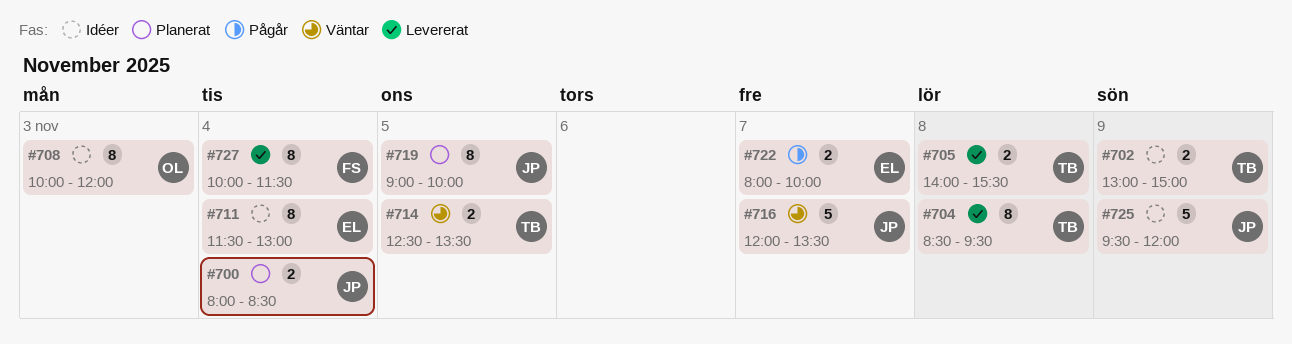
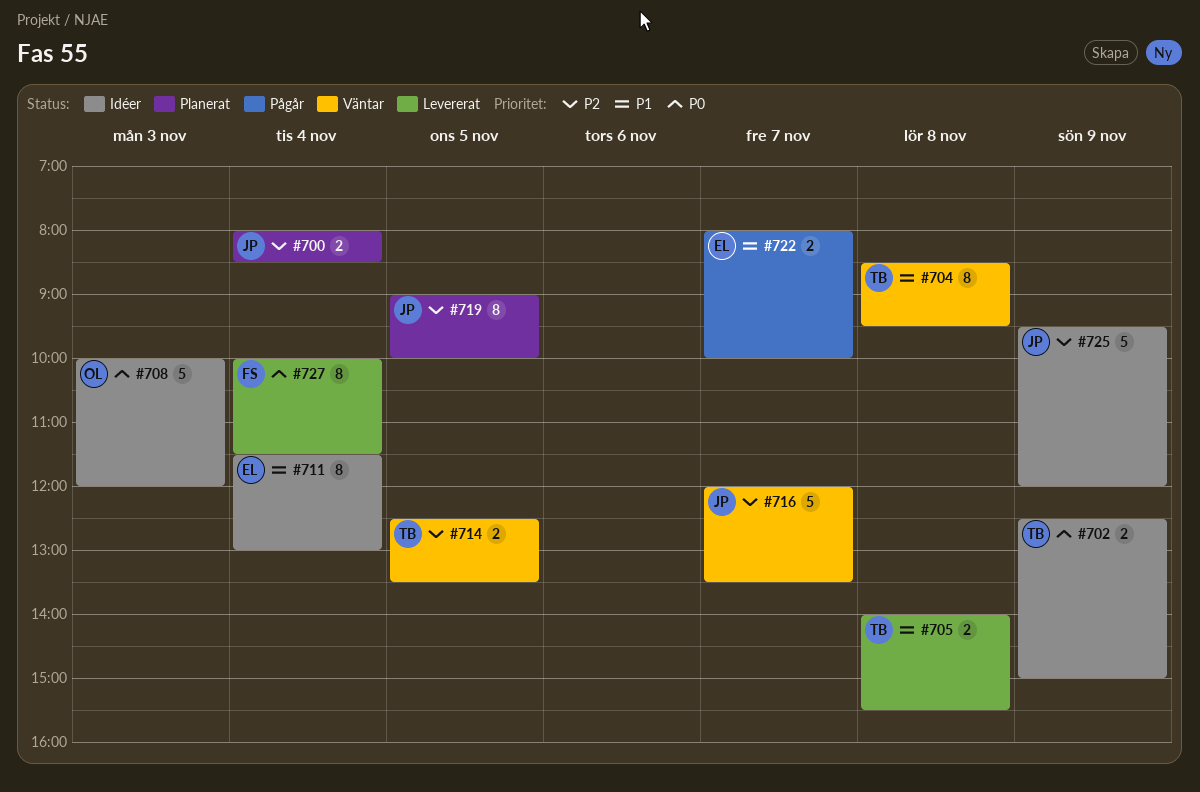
#702, begins: 13:00 -> 12:30
#704, status: Levererat -> Väntar
#708, estimate: 8 -> 5

